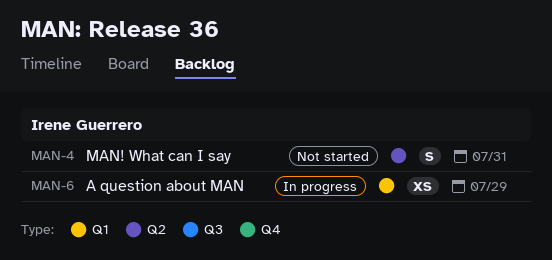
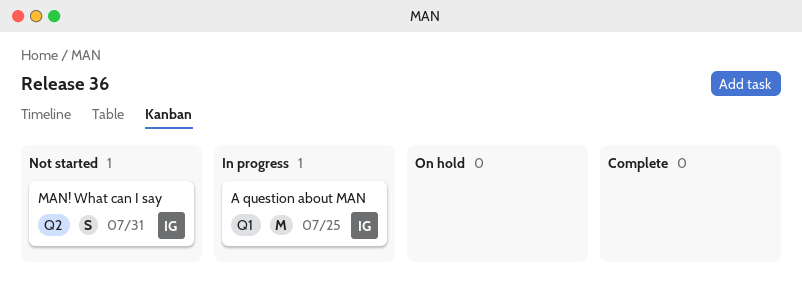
A question about MAN, estimate: XS -> M
A question about MAN, due: Jul 29 -> Jul 25

